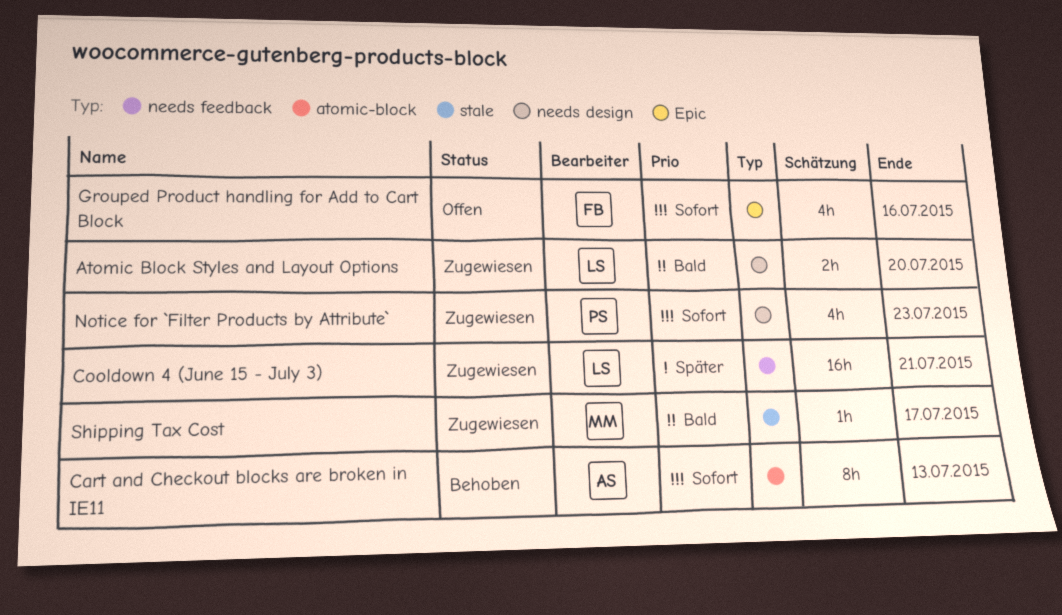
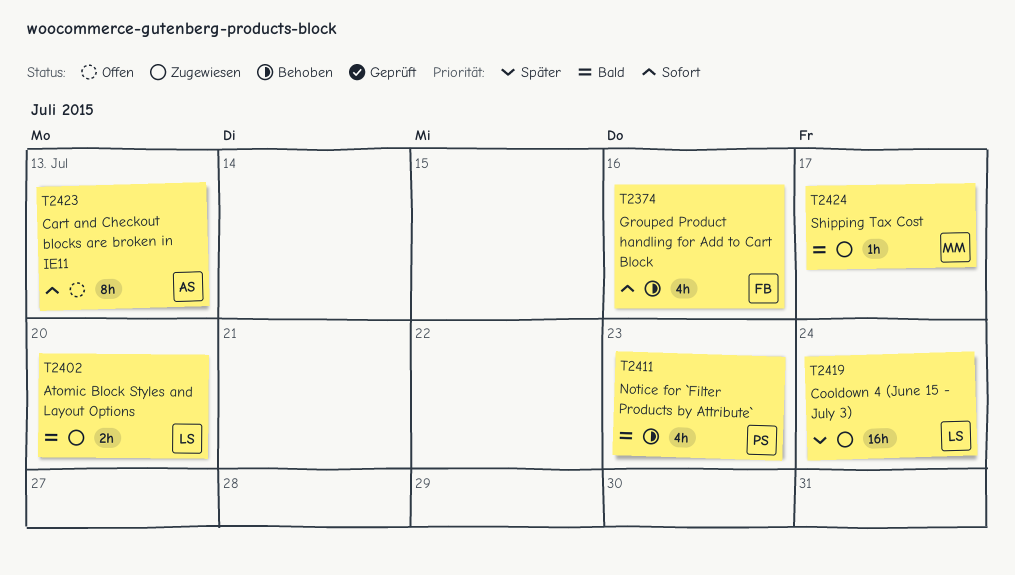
Cart and Checkout blocks are broken in IE11, status: Behoben -> Offen
Cooldown 4 (June 15 - July 3), due: Jul 21 -> Jul 24
Grouped Product handling for Add to Cart Block, status: Offen -> Behoben
Notice for `Filter Products by Attribute`, status: Zugewiesen -> Behoben
Notice for `Filter Products by Attribute`, priority: Sofort -> Bald

